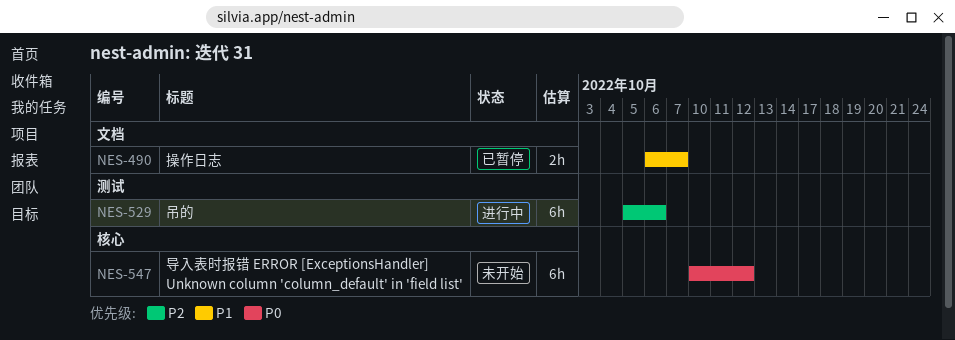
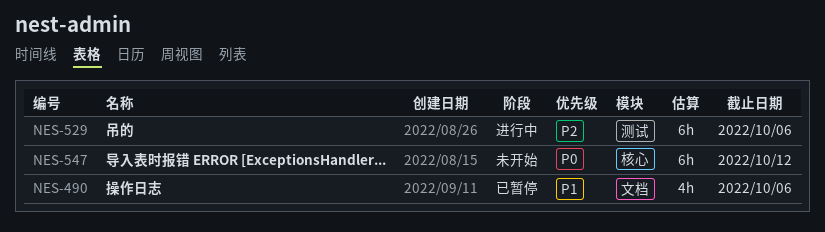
NES-490, estimate: 2h -> 4h
NES-490, due: Oct 7 -> Oct 6

